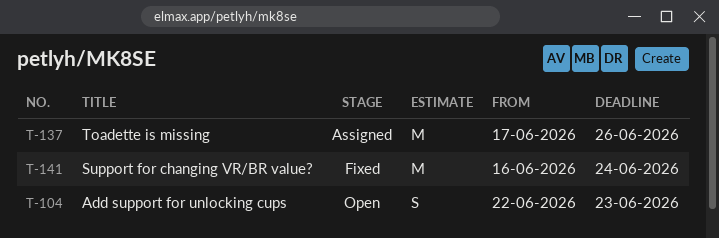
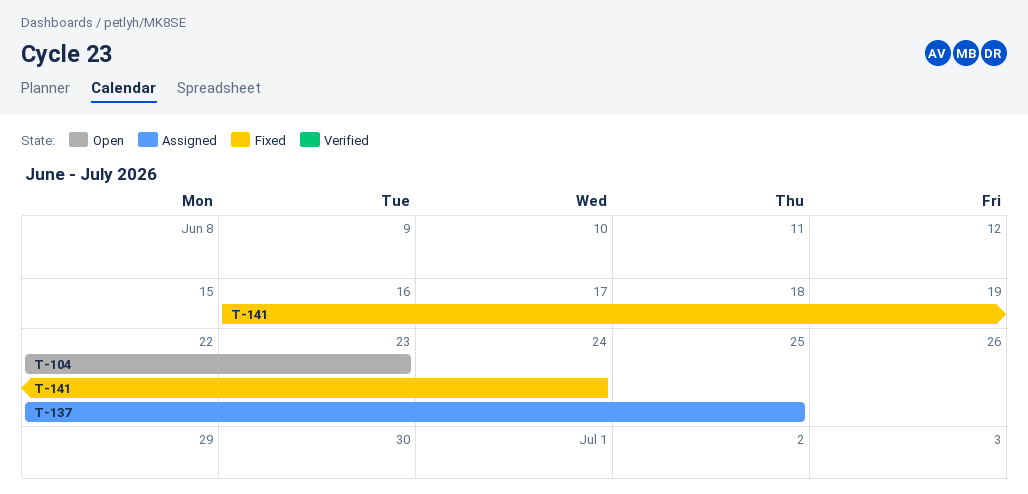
T-137, start: Jun 17 -> Jun 22
T-137, due: Jun 26 -> Jun 25

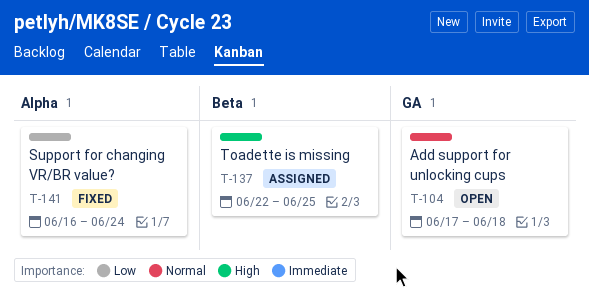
T-104, start: Jun 22 -> Jun 17
T-104, due: Jun 23 -> Jun 18

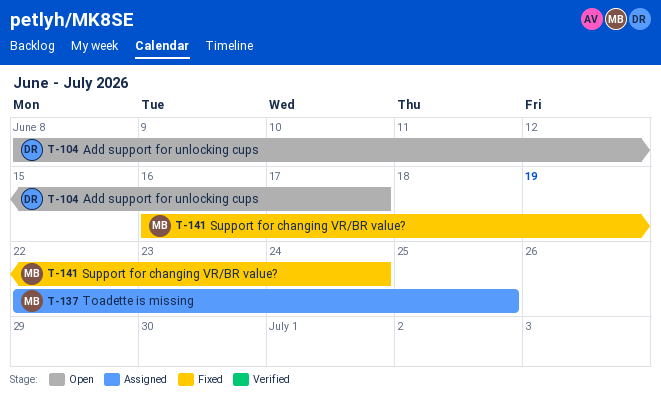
T-104, start: Jun 17 -> Jun 8
T-104, due: Jun 18 -> Jun 17

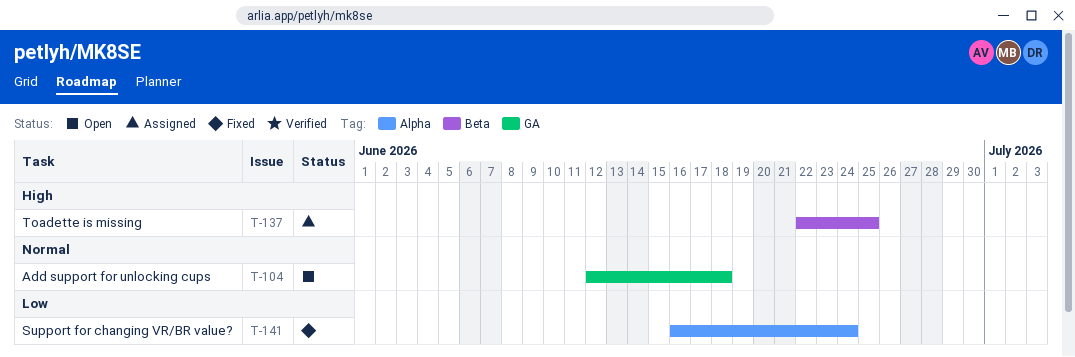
T-104, start: Jun 8 -> Jun 12
T-104, due: Jun 17 -> Jun 18

